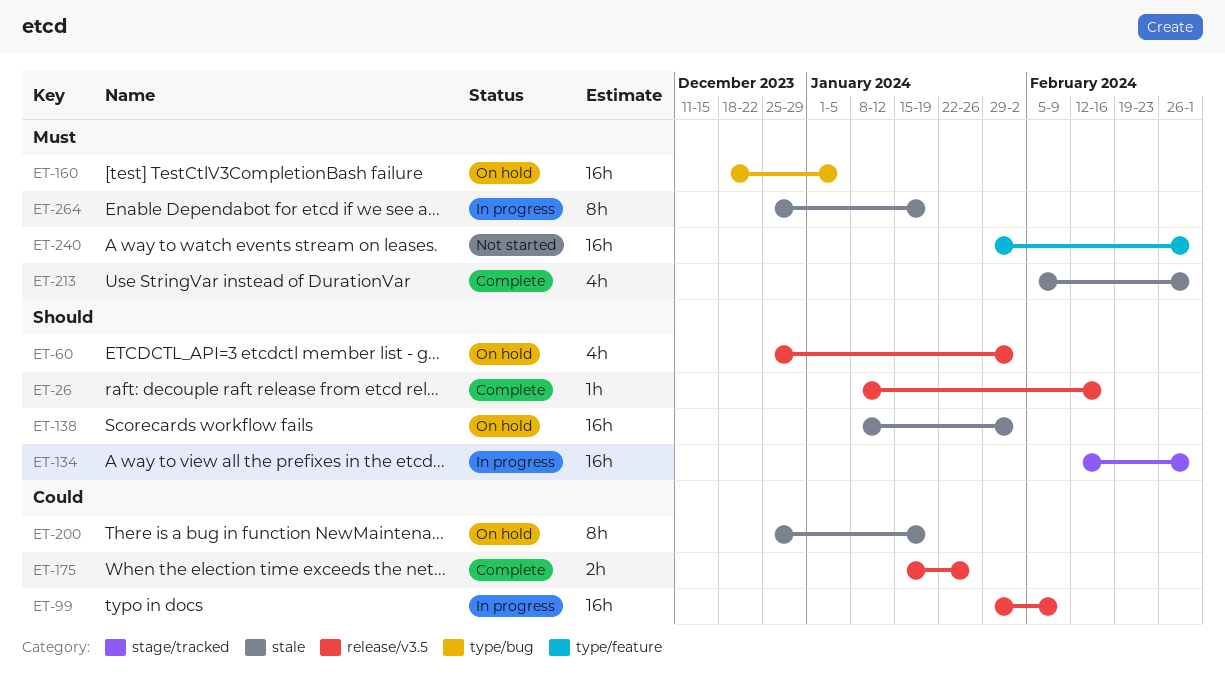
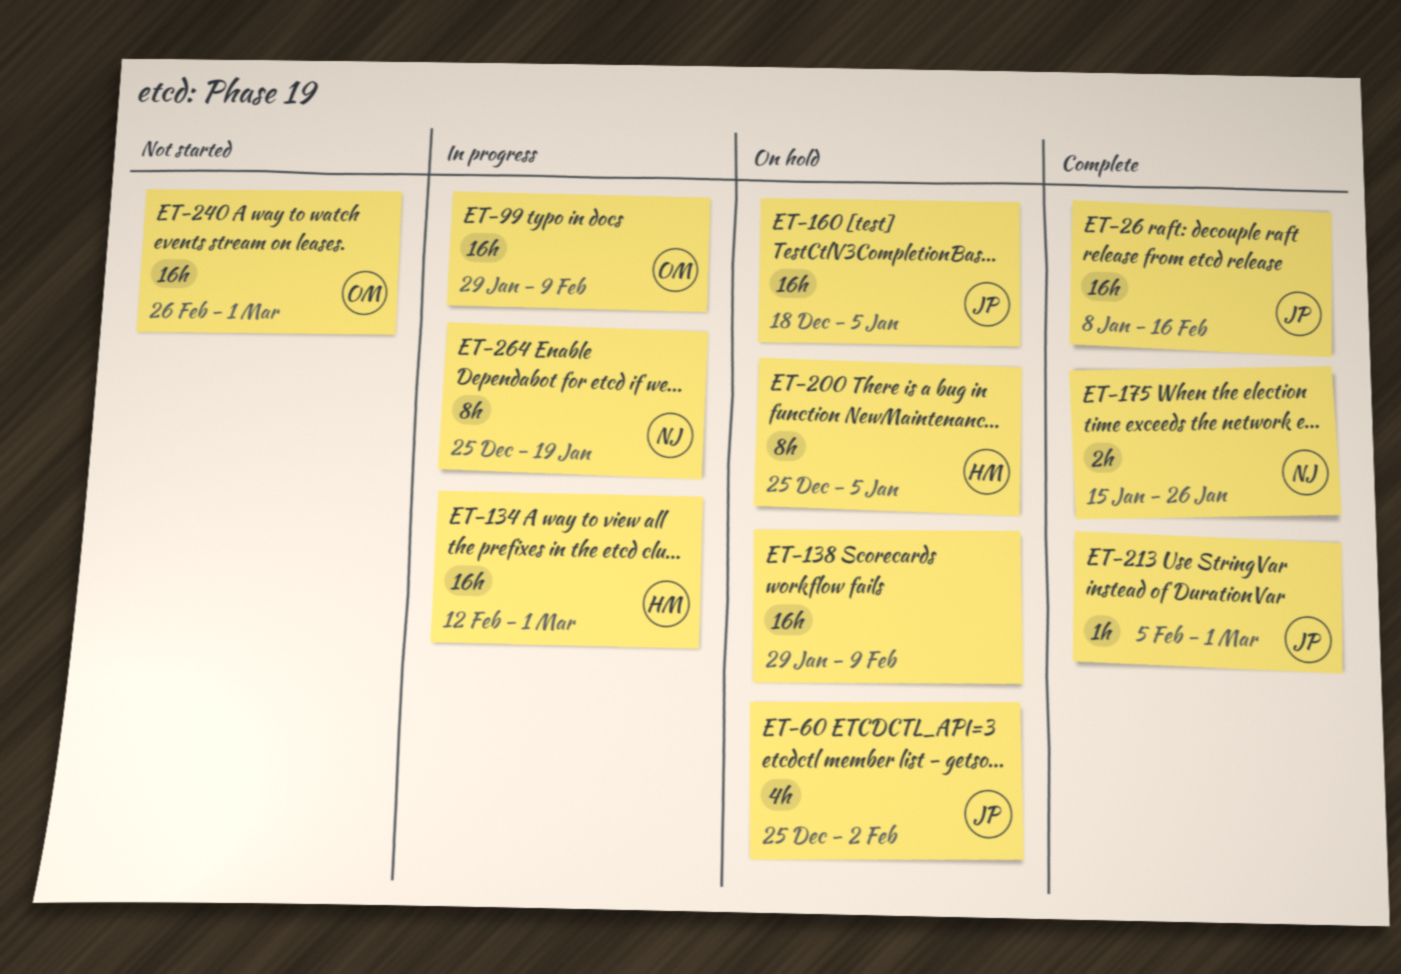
ET-26, estimate: 1h -> 16h
ET-138, start: Jan 8 -> Jan 29
ET-138, due: Feb 2 -> Feb 9
ET-200, due: Jan 19 -> Jan 5
ET-213, estimate: 4h -> 1h
ET-240, start: Jan 29 -> Feb 26

